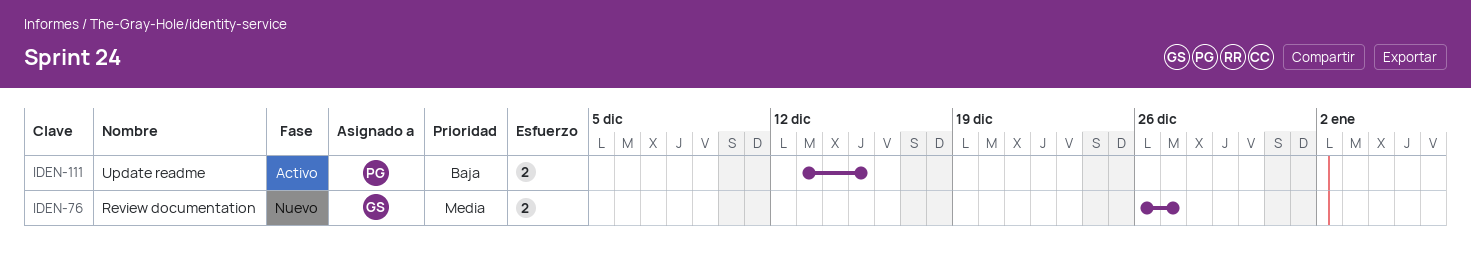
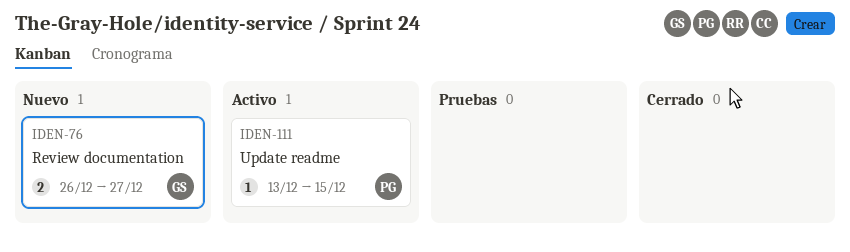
IDEN-111, estimate: 2 -> 1

